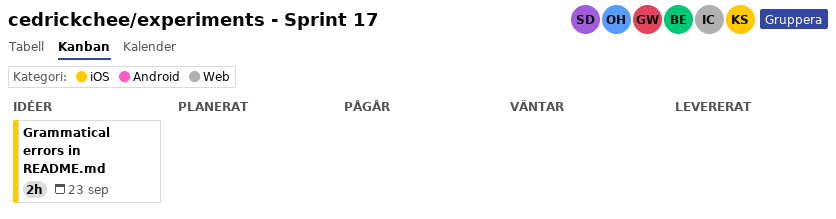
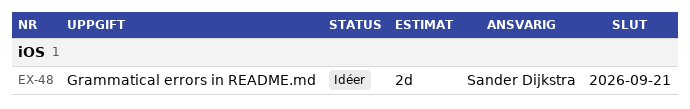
Grammatical errors in README.md, estimate: 2h -> 2d
Grammatical errors in README.md, due: Sep 23 -> Sep 21

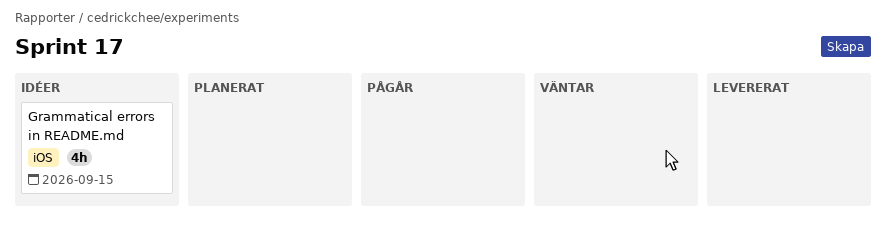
Grammatical errors in README.md, estimate: 2d -> 4h
Grammatical errors in README.md, due: Sep 21 -> Sep 15

